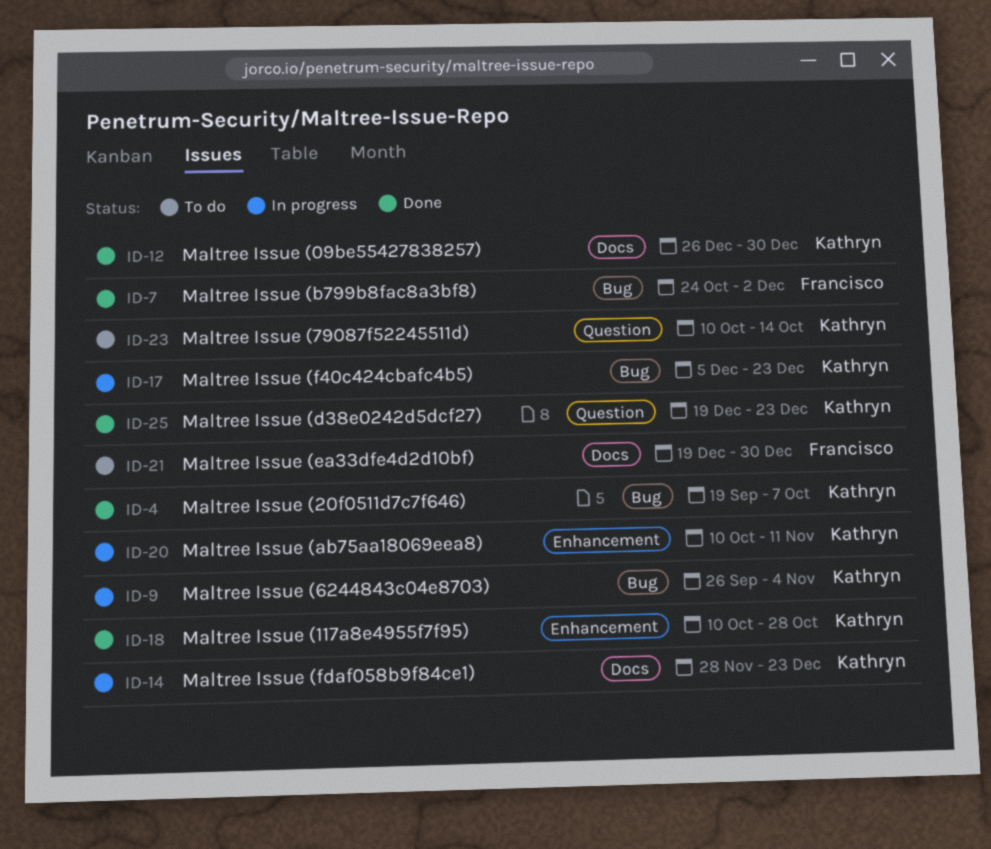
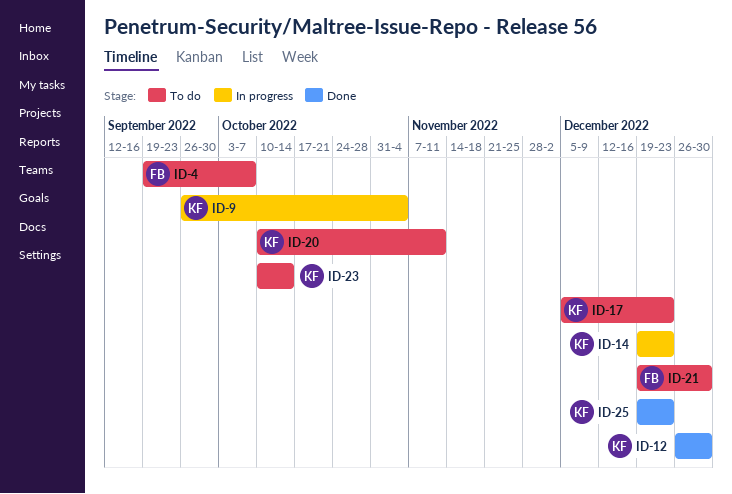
ID-4, status: Done -> To do
ID-4, owner: Kathryn -> Francisco
ID-7: present -> none
ID-14, start: Nov 28 -> Dec 19
ID-17, status: In progress -> To do
ID-18: present -> none
ID-20, status: In progress -> To do

